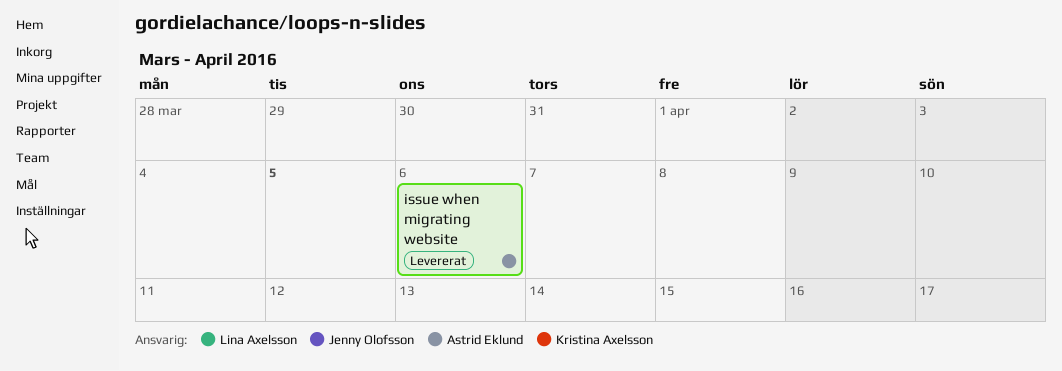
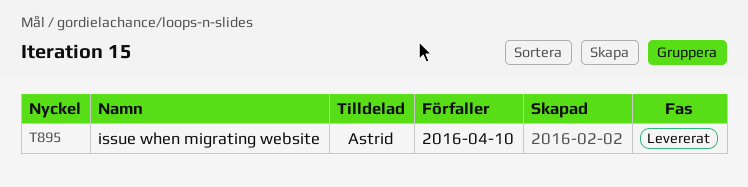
issue when migrating website, due: Apr 6 -> Apr 10

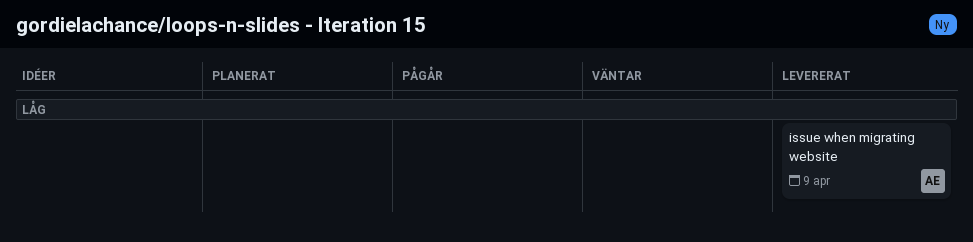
issue when migrating website, due: Apr 10 -> Apr 9

